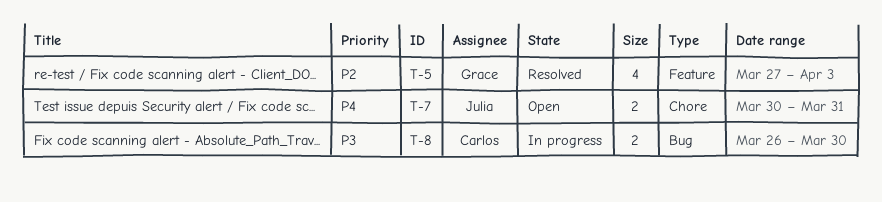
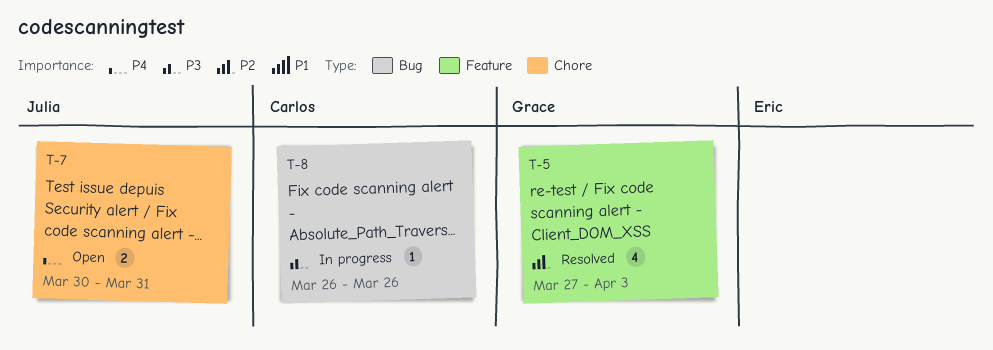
T-8, estimate: 2 -> 1
T-8, due: Mar 30 -> Mar 26

